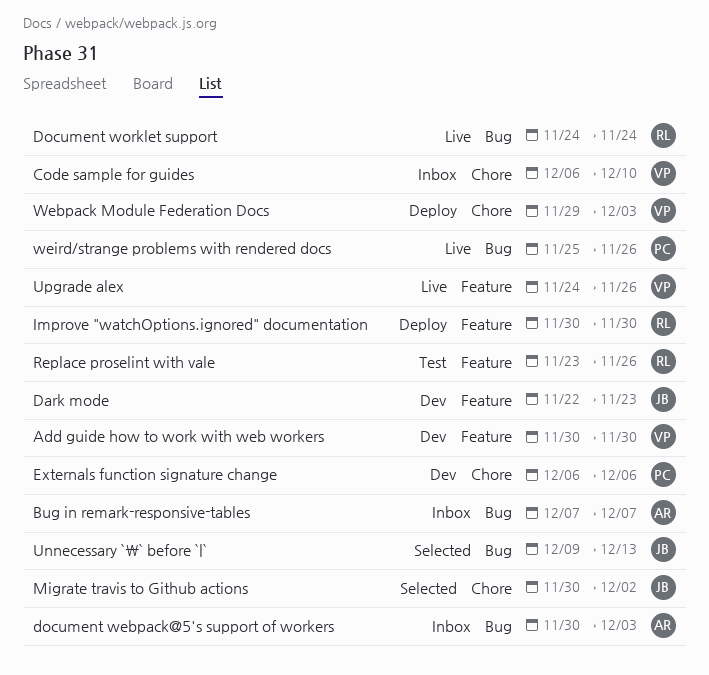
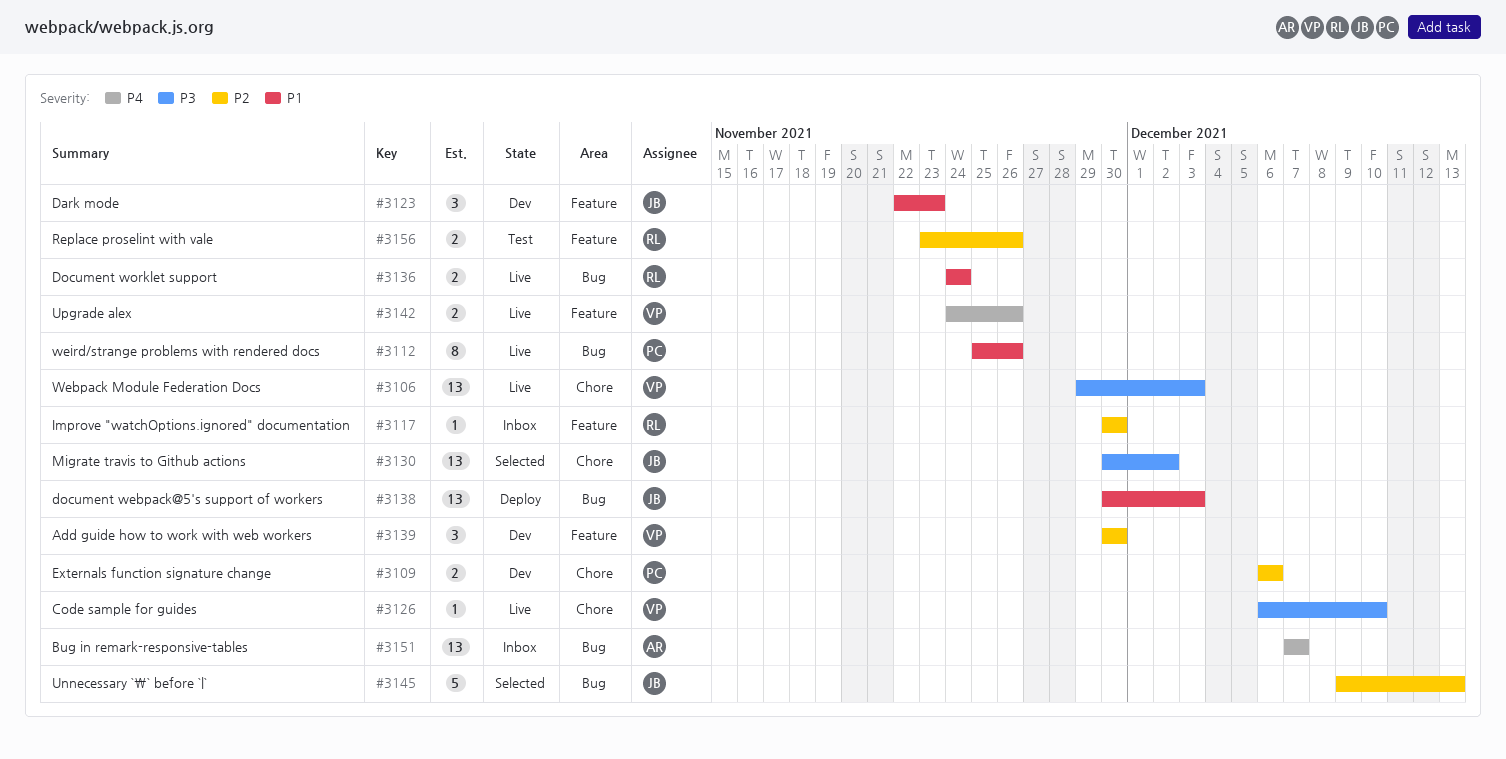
Code sample for guides, status: Inbox -> Live
document webpack@5's support of workers, status: Inbox -> Deploy
document webpack@5's support of workers, owner: AR -> JB
Improve "watchOptions.ignored" documentation, status: Deploy -> Inbox
Webpack Module Federation Docs, status: Deploy -> Live

